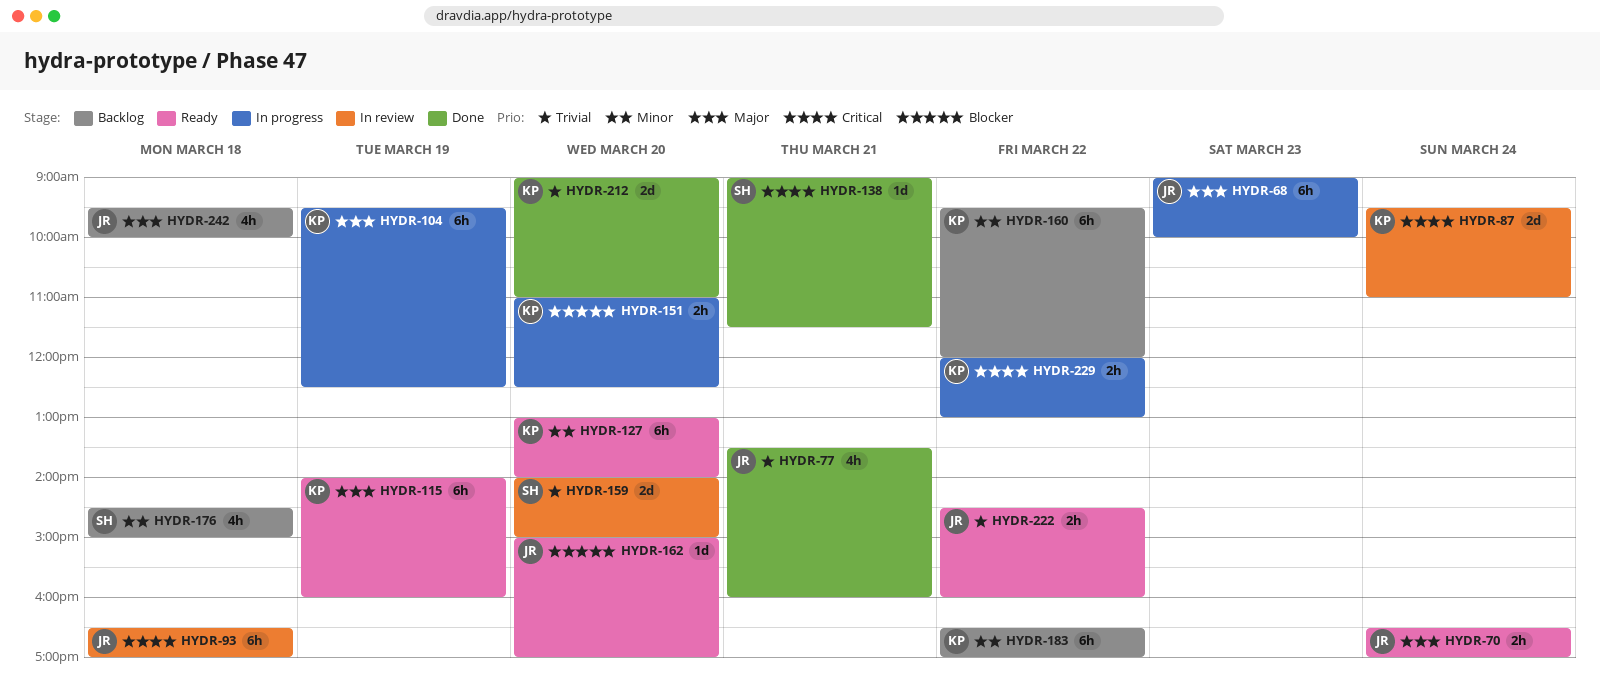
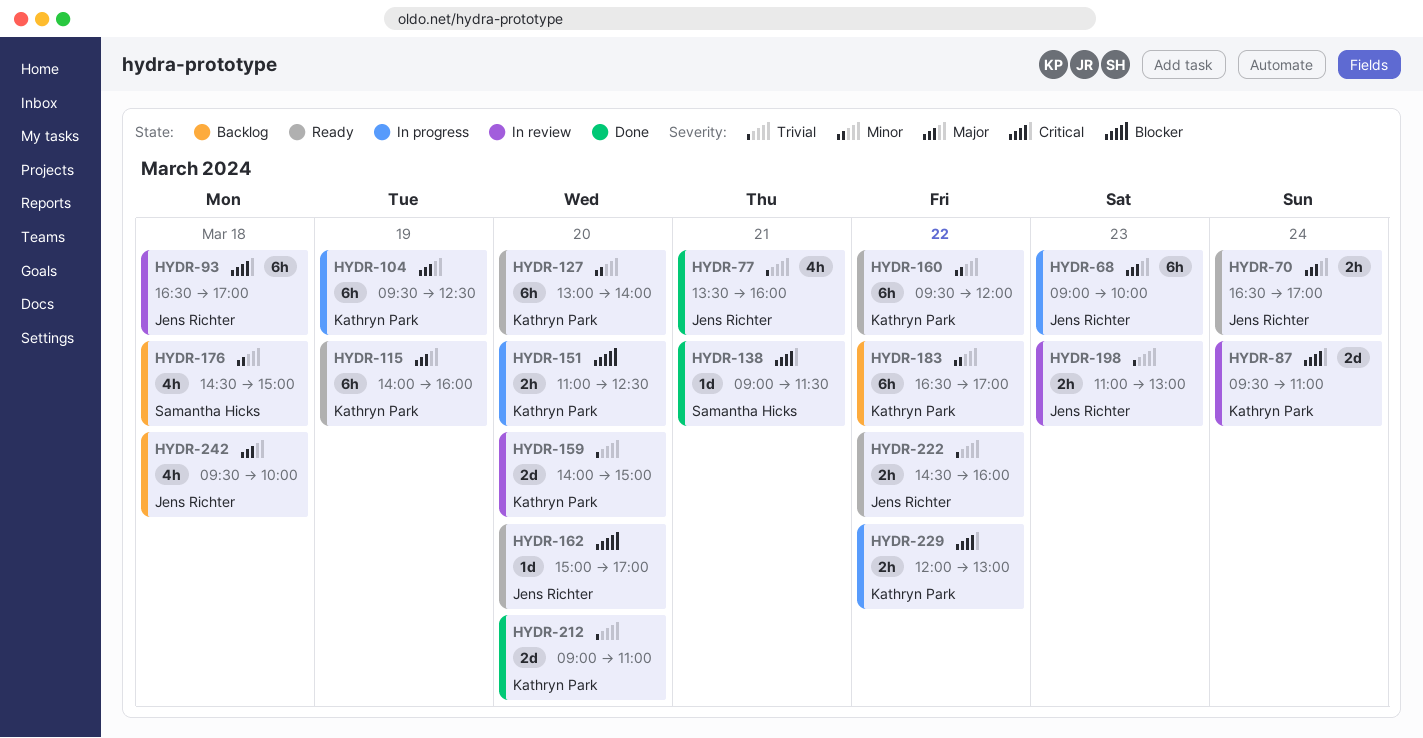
HYDR-159, owner: Samantha Hicks -> Kathryn Park
HYDR-160, status: Backlog -> Ready
HYDR-198: none -> present

